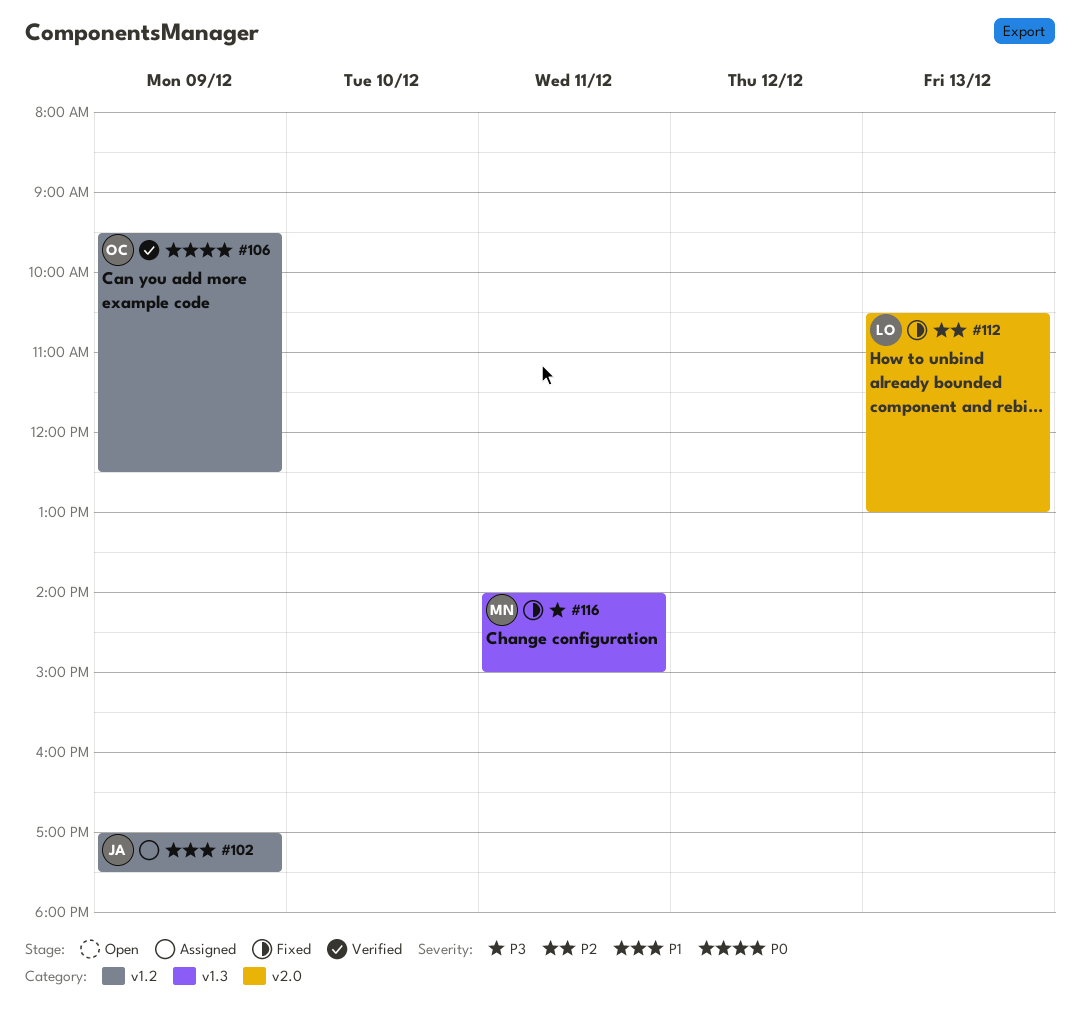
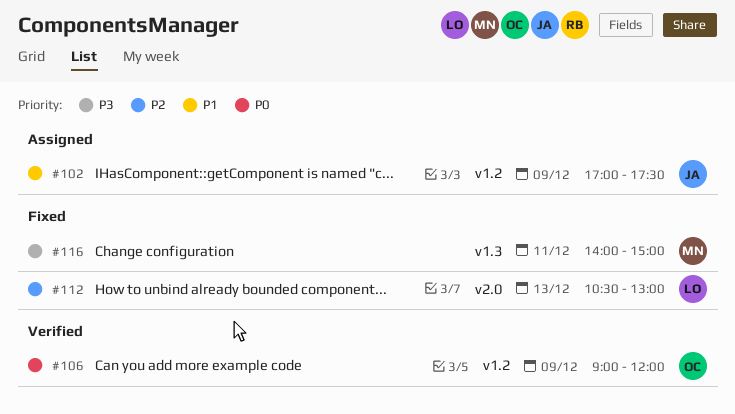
#106, begins: 09:30 -> 09:00
#106, ends: 12:30 -> 12:00

